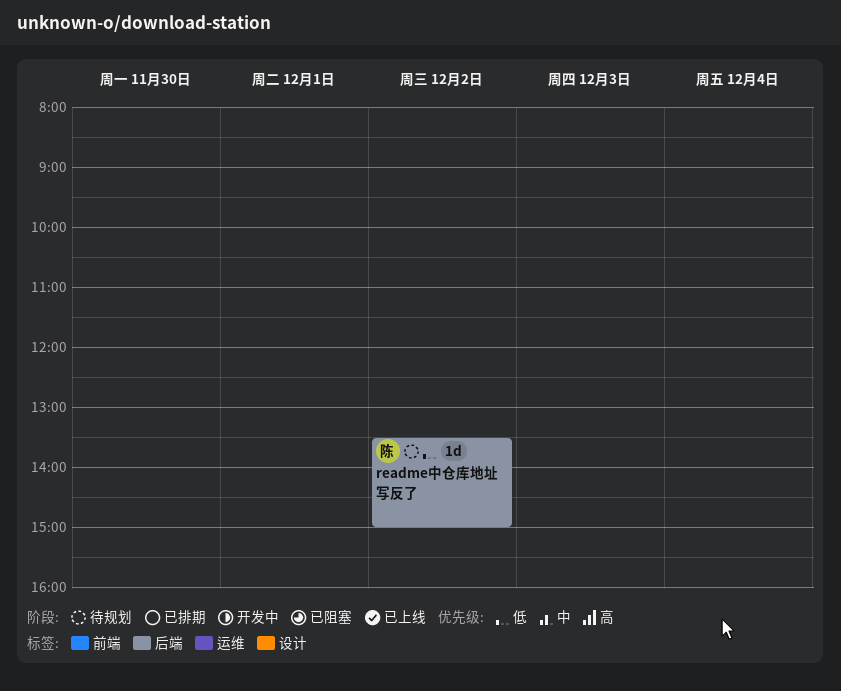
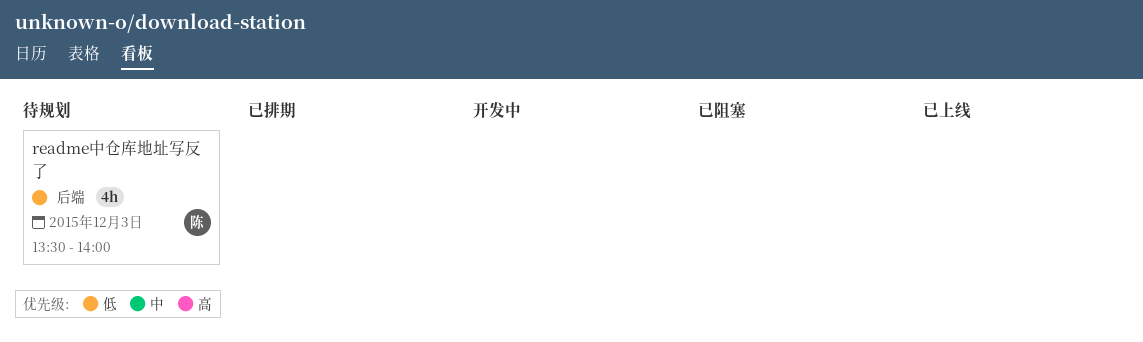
readme中仓库地址写反了, estimate: 1d -> 4h
readme中仓库地址写反了, day: Dec 2 -> Dec 3
readme中仓库地址写反了, ends: 15:00 -> 14:00

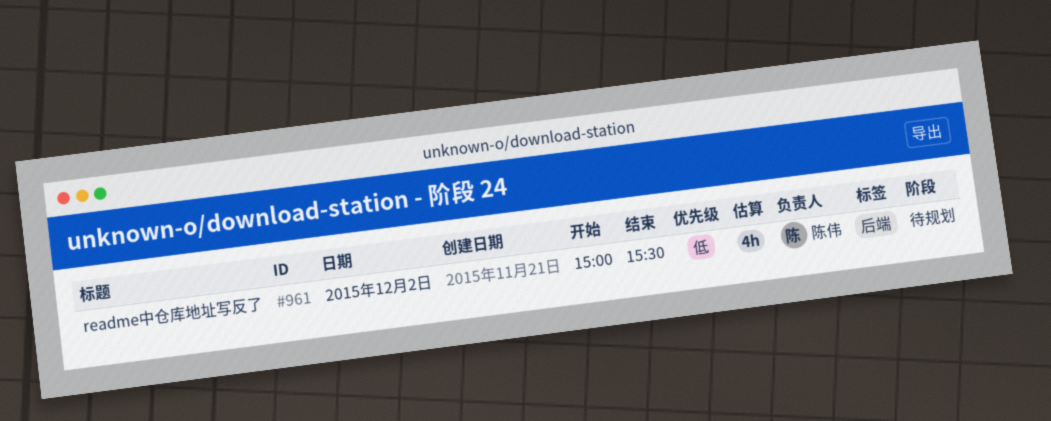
readme中仓库地址写反了, day: Dec 3 -> Dec 2
readme中仓库地址写反了, begins: 13:30 -> 15:00
readme中仓库地址写反了, ends: 14:00 -> 15:30

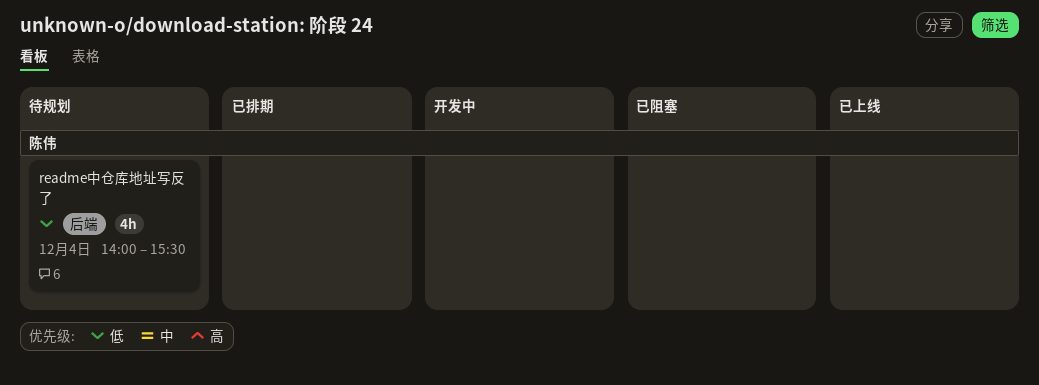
readme中仓库地址写反了, day: Dec 2 -> Dec 4
readme中仓库地址写反了, begins: 15:00 -> 14:00

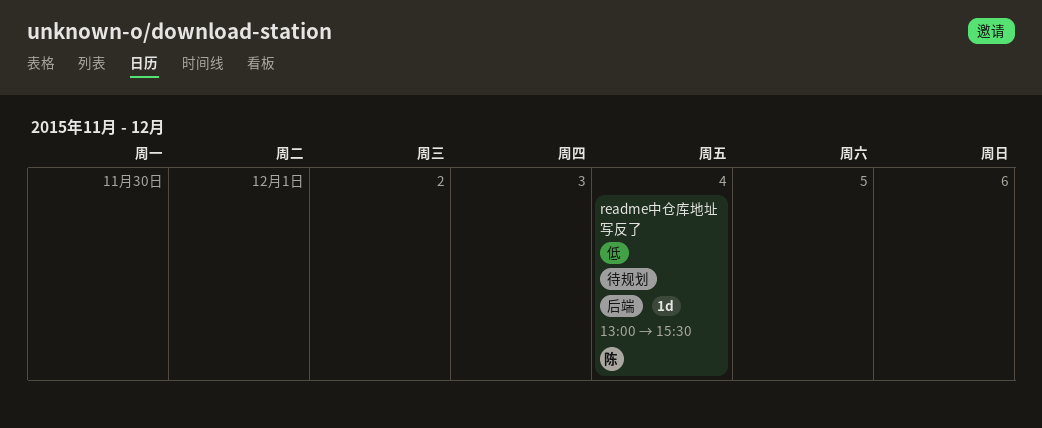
readme中仓库地址写反了, estimate: 4h -> 1d
readme中仓库地址写反了, begins: 14:00 -> 13:00

